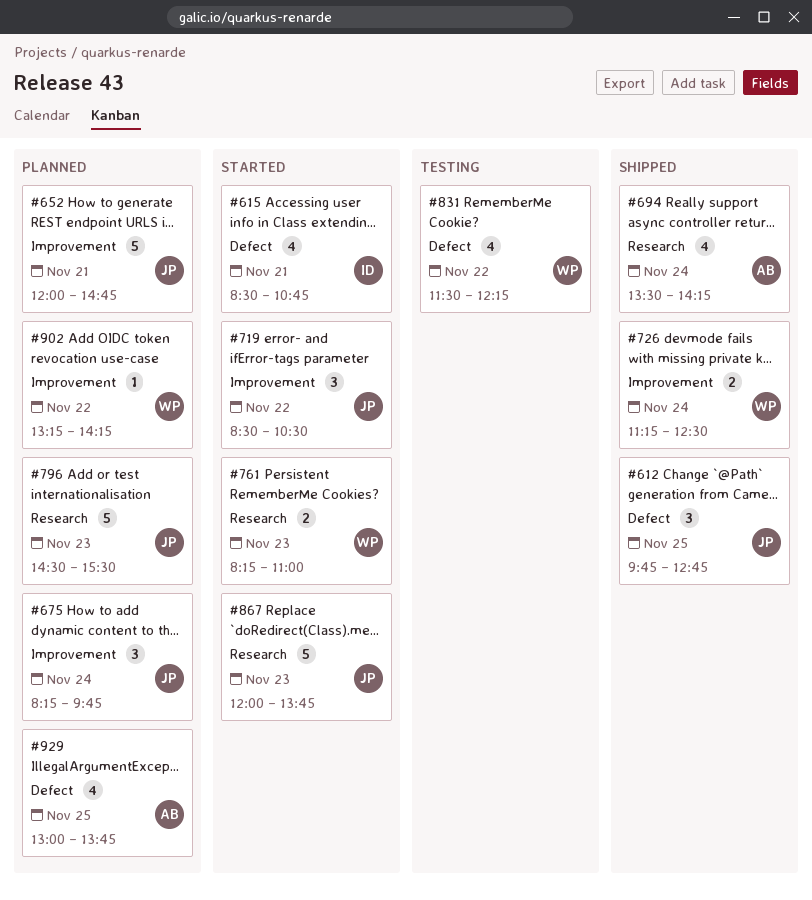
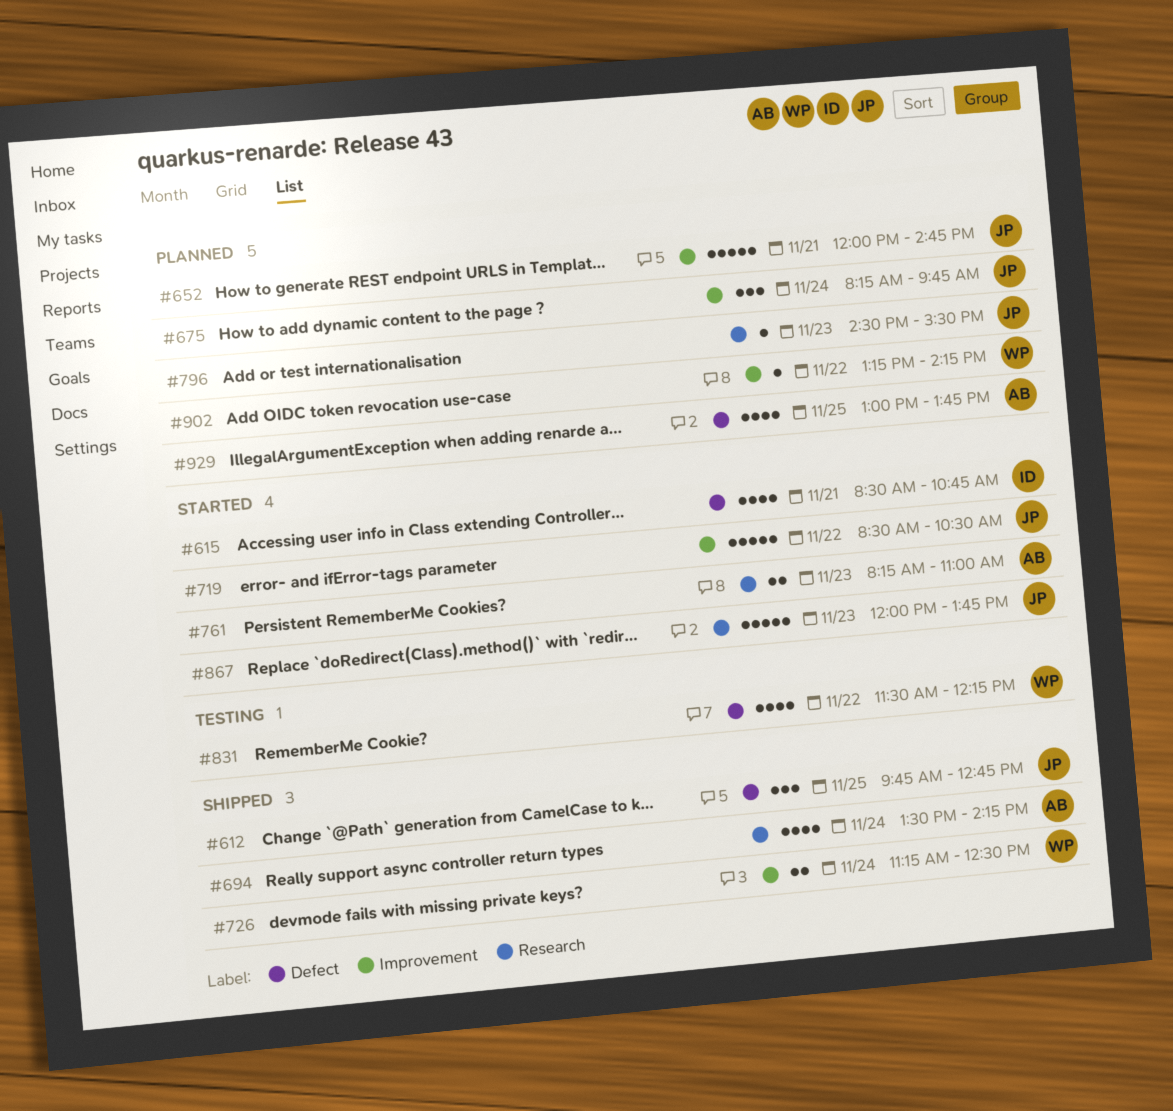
#719, estimate: 3 -> 5
#761, owner: WP -> AB
#796, estimate: 5 -> 1

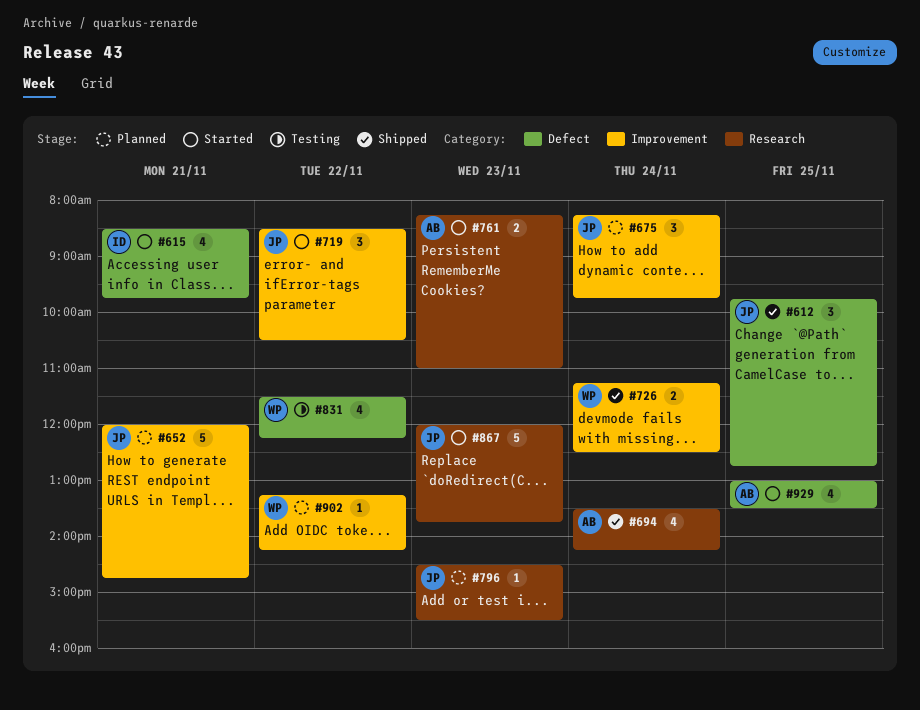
#615, ends: 10:45 -> 09:45
#719, estimate: 5 -> 3
#929, status: Planned -> Started
#929, ends: 13:45 -> 13:30

